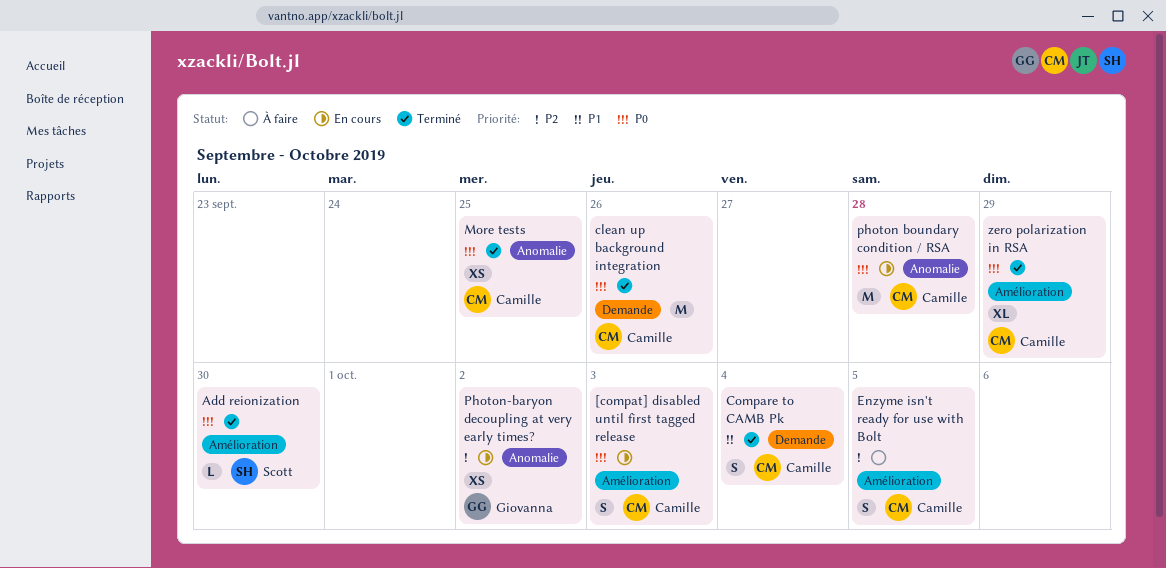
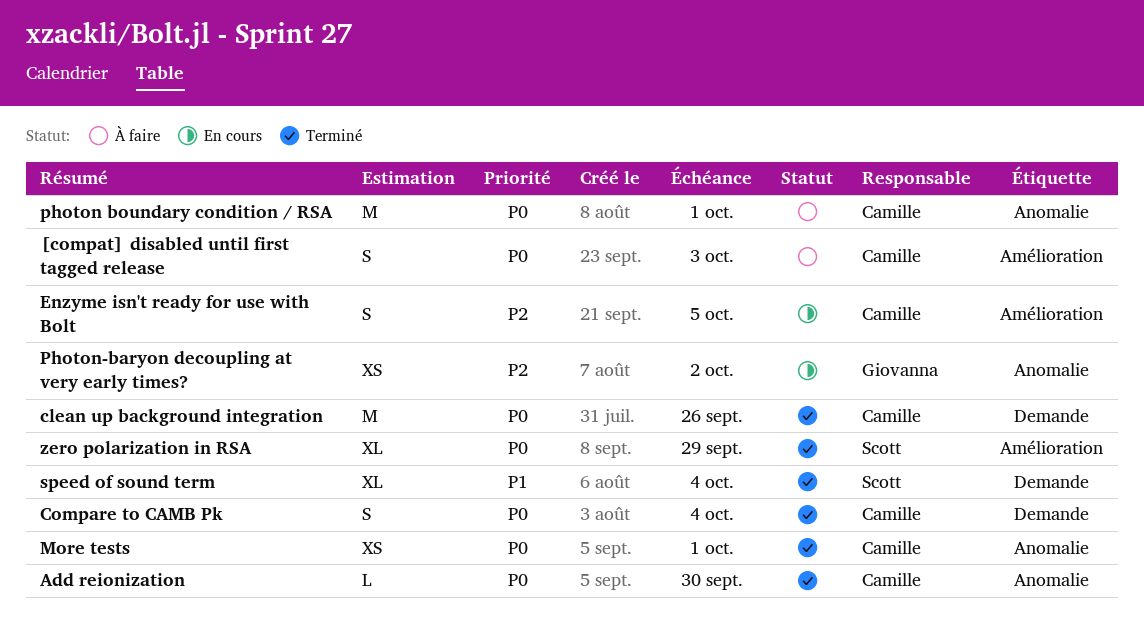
[compat] disabled until first tagged release, status: En cours -> À faire
Add reionization, owner: Scott -> Camille
Add reionization, label: Amélioration -> Anomalie
Compare to CAMB Pk, priority: P1 -> P0
Enzyme isn't ready for use with Bolt, status: À faire -> En cours
More tests, due: Sep 25 -> Oct 1
photon boundary condition / RSA, status: En cours -> À faire
photon boundary condition / RSA, due: Sep 28 -> Oct 1
speed of sound term: none -> present
zero polarization in RSA, owner: Camille -> Scott

